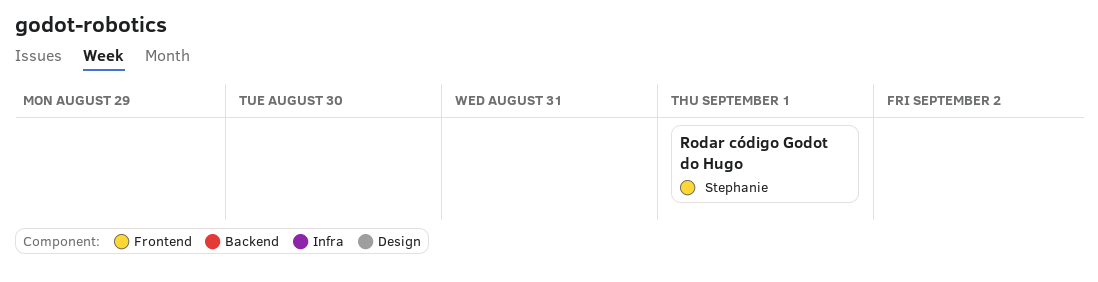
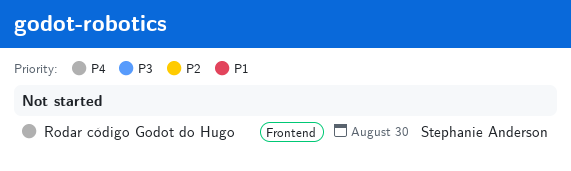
Rodar código Godot do Hugo, due: Sep 1 -> Aug 30

